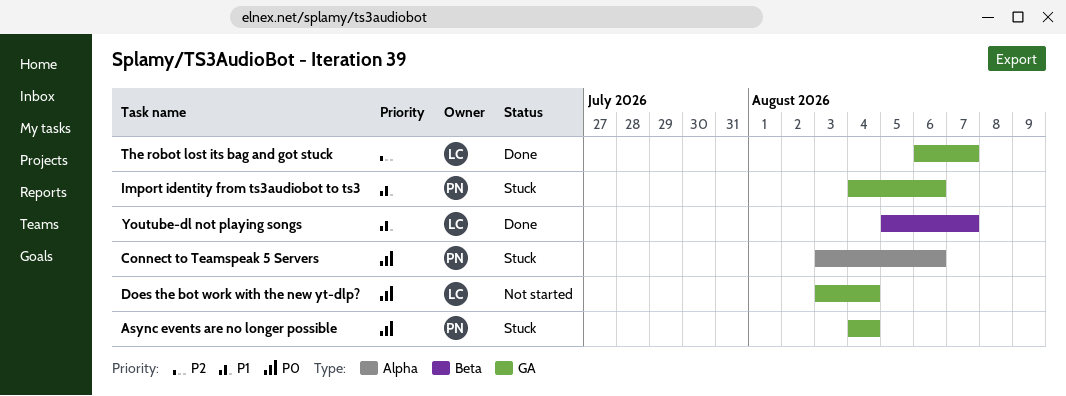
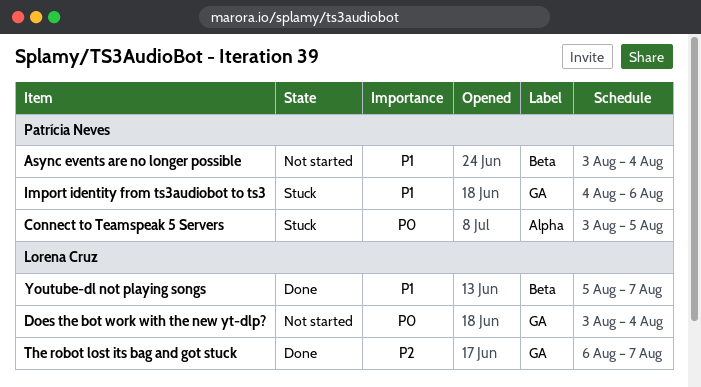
Async events are no longer possible, status: Stuck -> Not started
Async events are no longer possible, priority: P0 -> P1
Async events are no longer possible, label: GA -> Beta
Async events are no longer possible, start: Aug 4 -> Aug 3
Connect to Teamspeak 5 Servers, due: Aug 6 -> Aug 5

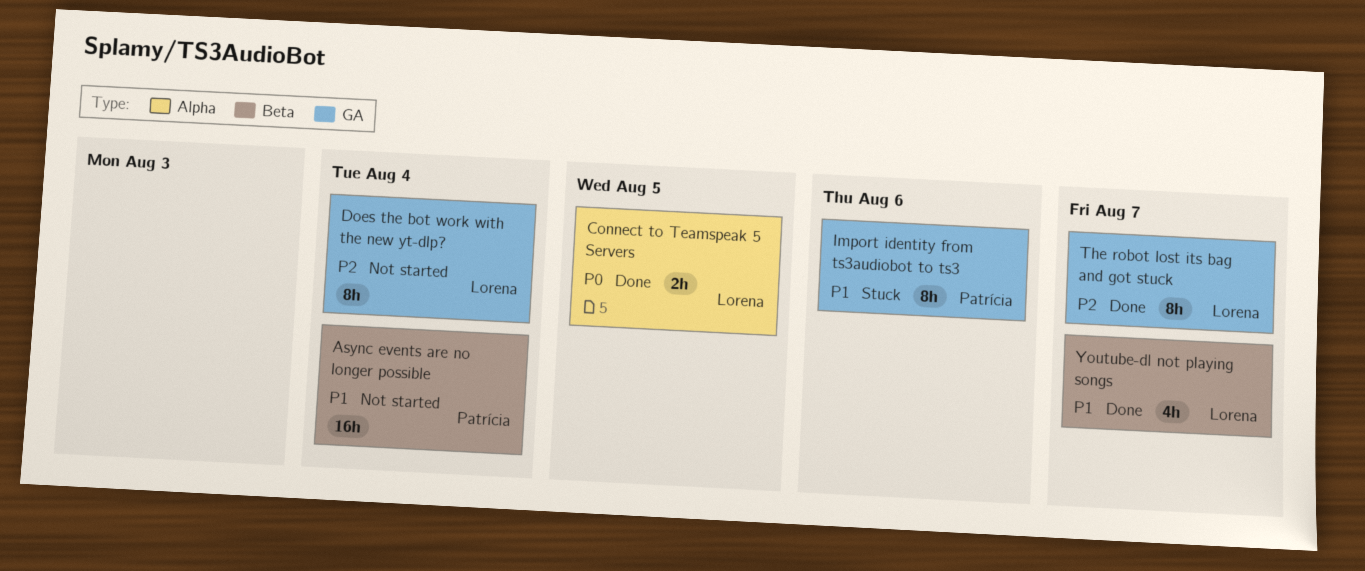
Connect to Teamspeak 5 Servers, status: Stuck -> Done
Connect to Teamspeak 5 Servers, owner: Patrícia Neves -> Lorena Cruz
Does the bot work with the new yt-dlp?, priority: P0 -> P2

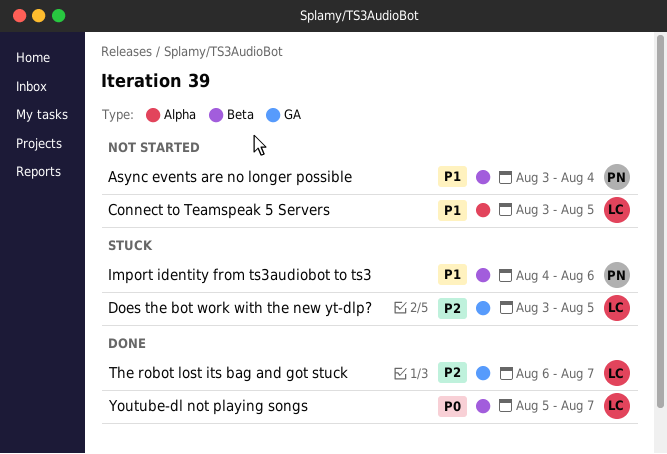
Connect to Teamspeak 5 Servers, status: Done -> Not started
Connect to Teamspeak 5 Servers, priority: P0 -> P1
Does the bot work with the new yt-dlp?, status: Not started -> Stuck
Does the bot work with the new yt-dlp?, due: Aug 4 -> Aug 5
Import identity from ts3audiobot to ts3, label: GA -> Beta
Youtube-dl not playing songs, priority: P1 -> P0

